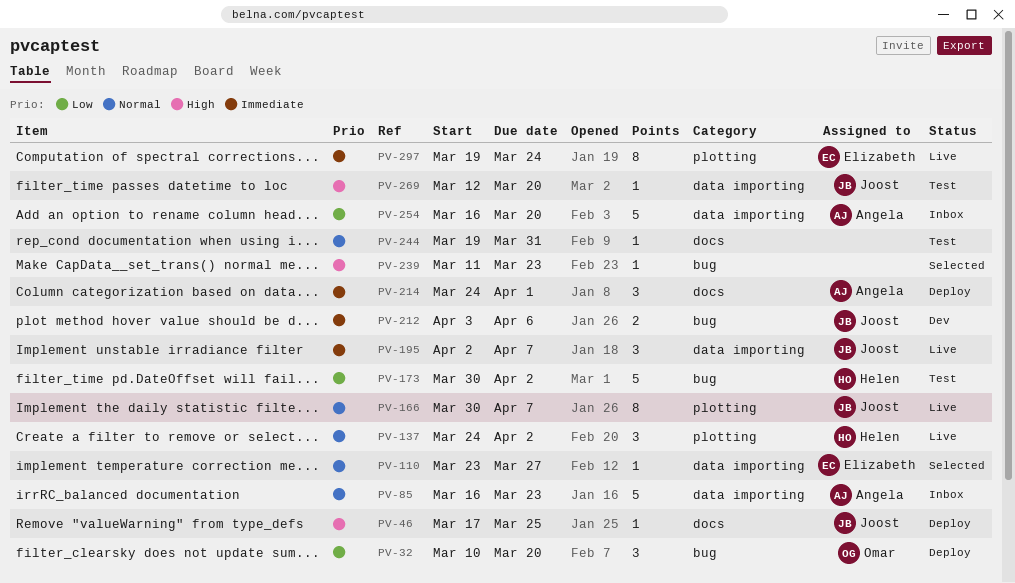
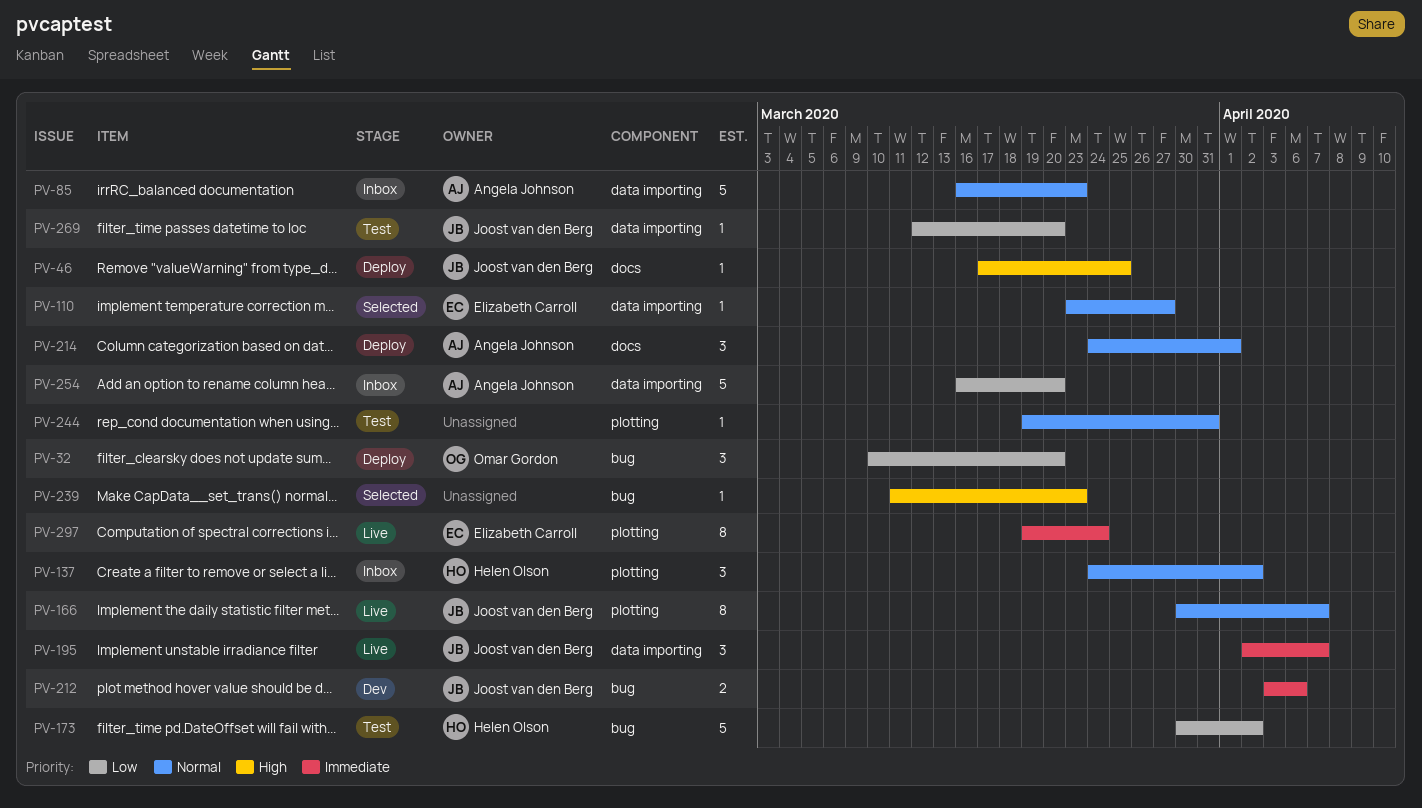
PV-137, status: Live -> Inbox
PV-214, priority: Immediate -> Normal
PV-244, label: docs -> plotting
PV-269, priority: High -> Low

